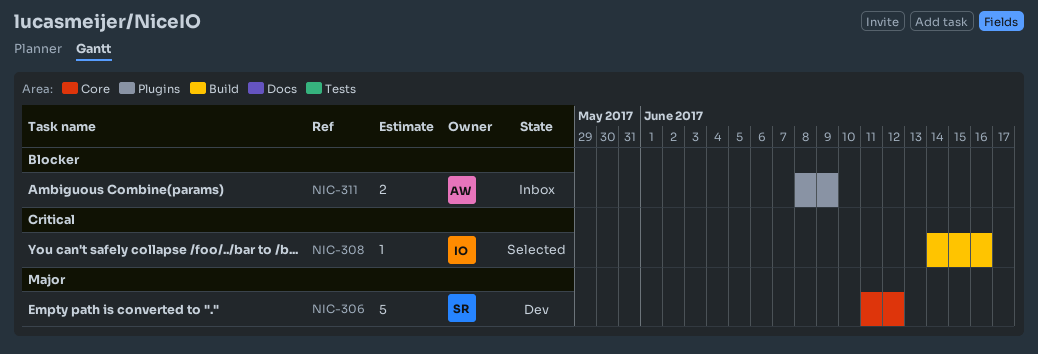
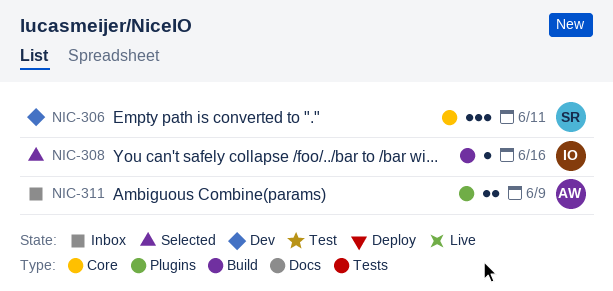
NIC-306, estimate: 5 -> 3
NIC-306, due: Jun 12 -> Jun 11

